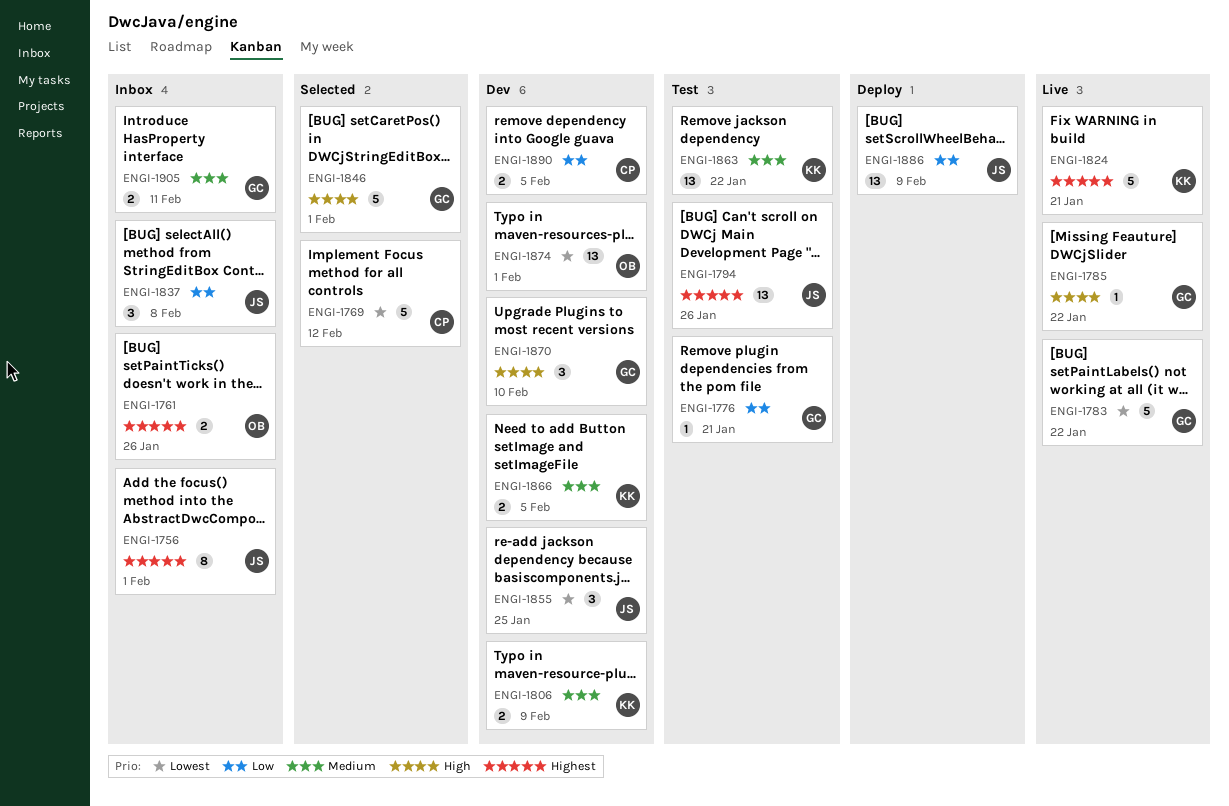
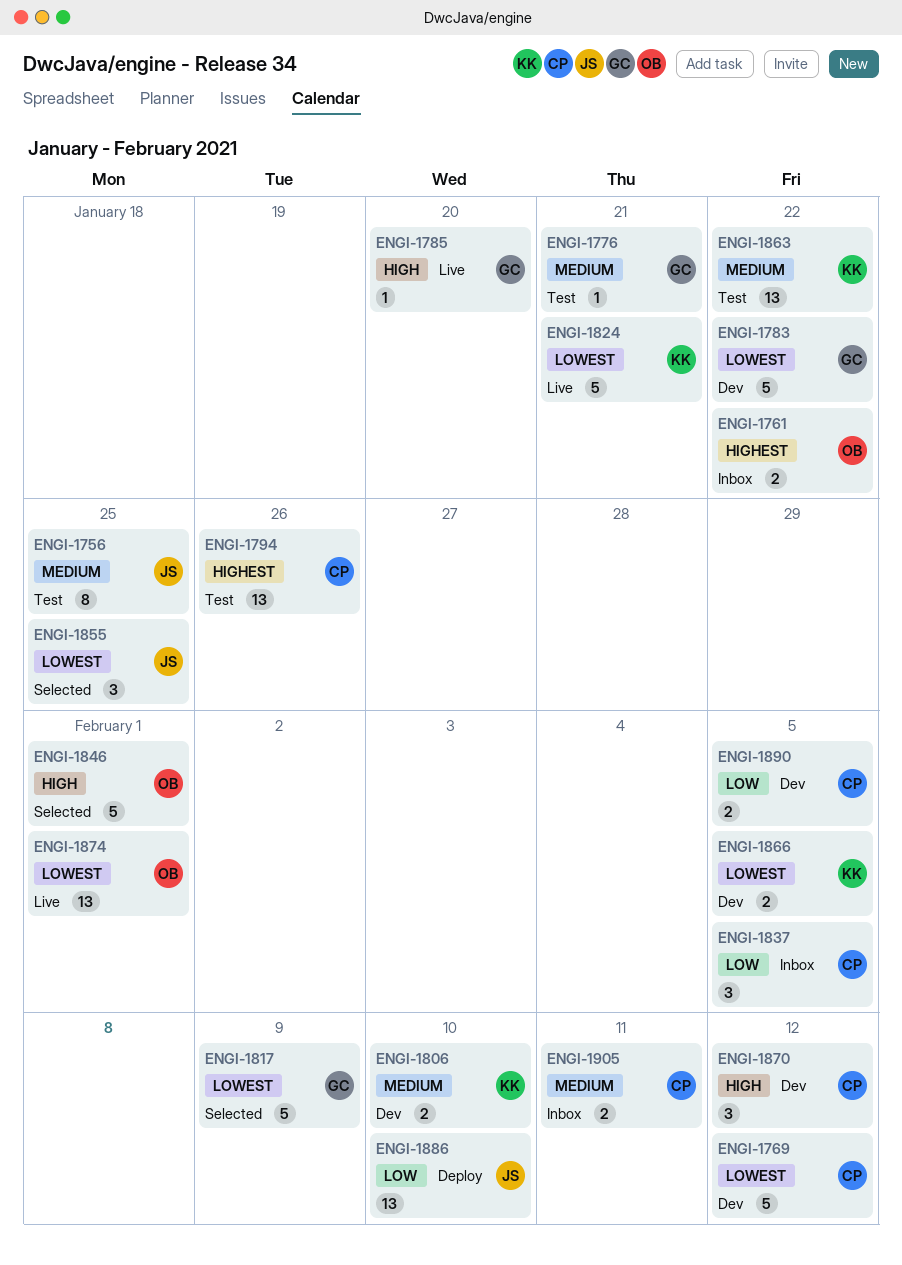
ENGI-1756, status: Inbox -> Test
ENGI-1756, priority: Highest -> Medium
ENGI-1756, due: Feb 1 -> Jan 25
ENGI-1761, due: Jan 26 -> Jan 22
ENGI-1769, status: Selected -> Dev
ENGI-1776, priority: Low -> Medium
ENGI-1783, status: Live -> Dev
ENGI-1785, due: Jan 22 -> Jan 20
ENGI-1794, owner: JS -> CP
ENGI-1806, due: Feb 9 -> Feb 10
ENGI-1817: none -> present
ENGI-1824, priority: Highest -> Lowest
ENGI-1837, owner: JS -> CP
ENGI-1837, due: Feb 8 -> Feb 5
ENGI-1846, owner: GC -> OB
ENGI-1855, status: Dev -> Selected
ENGI-1866, priority: Medium -> Lowest
ENGI-1870, owner: GC -> CP
ENGI-1870, due: Feb 10 -> Feb 12
ENGI-1874, status: Dev -> Live
ENGI-1886, due: Feb 9 -> Feb 10
ENGI-1905, owner: GC -> CP

